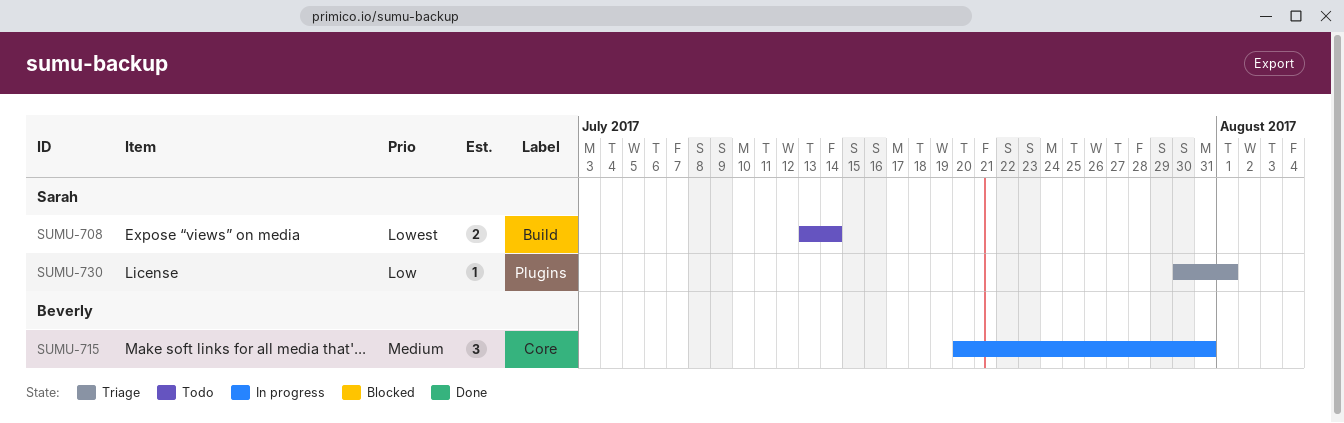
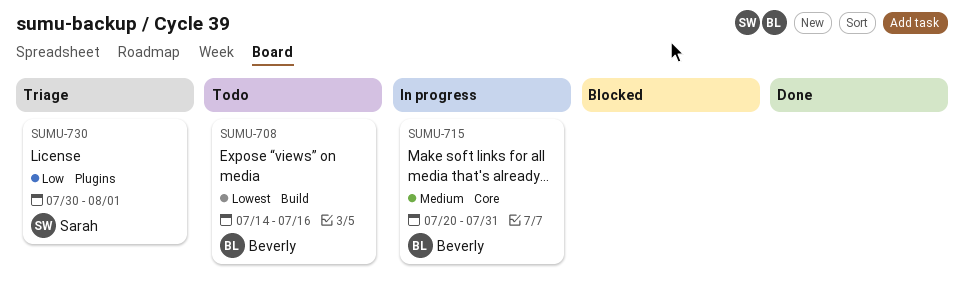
SUMU-708, owner: Sarah -> Beverly
SUMU-708, start: Jul 13 -> Jul 14
SUMU-708, due: Jul 14 -> Jul 16

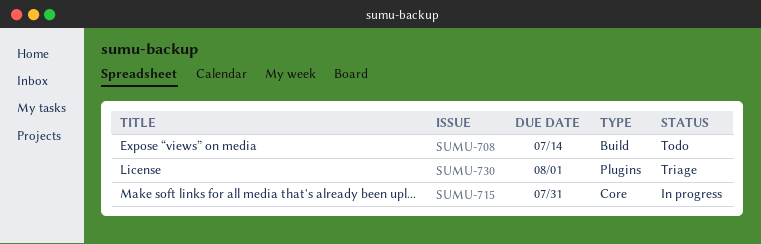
SUMU-708, due: Jul 16 -> Jul 14

